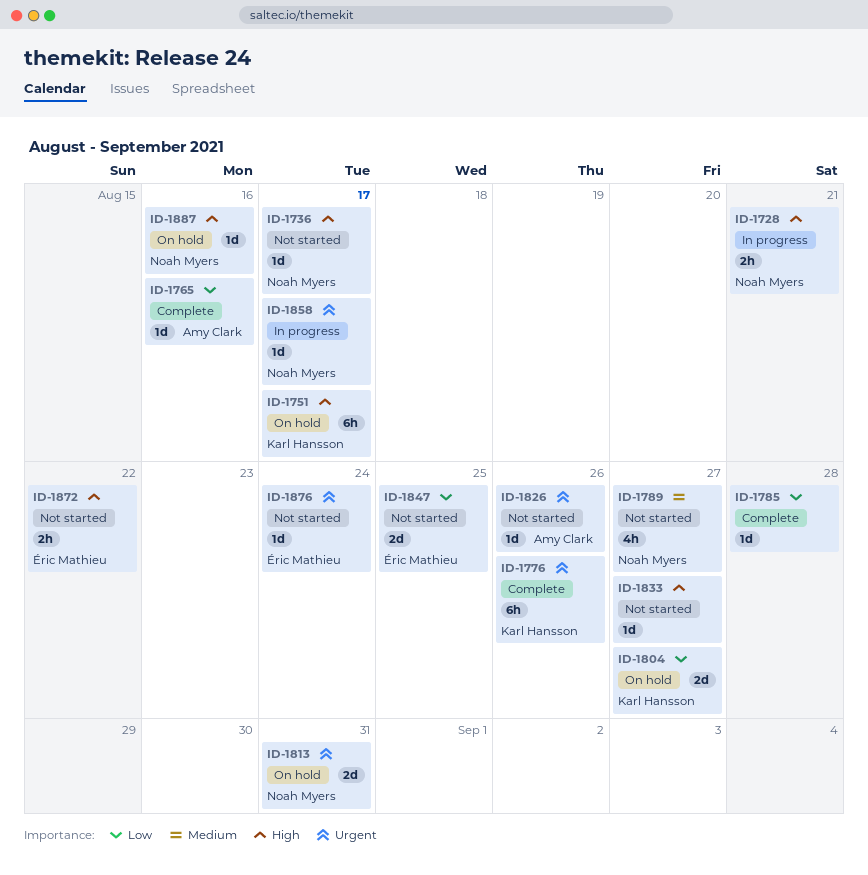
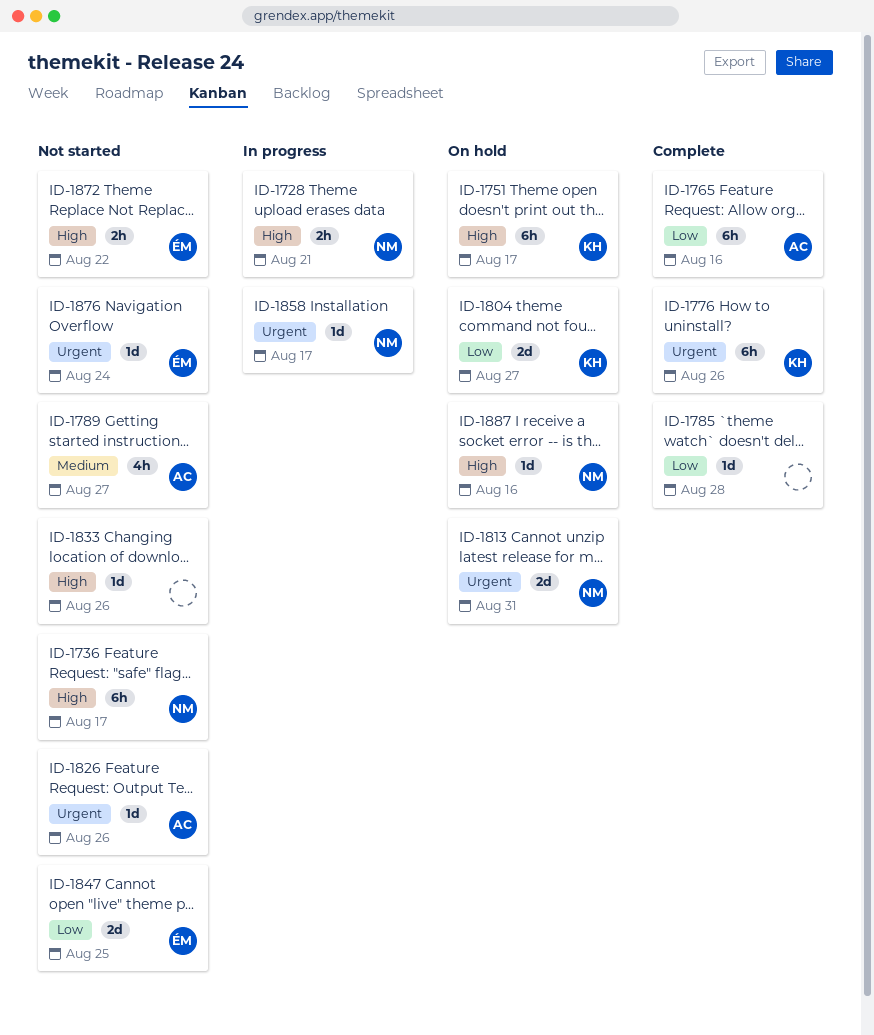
ID-1736, estimate: 1d -> 6h
ID-1765, estimate: 1d -> 6h
ID-1789, owner: Noah Myers -> Amy Clark
ID-1833, due: Aug 27 -> Aug 26

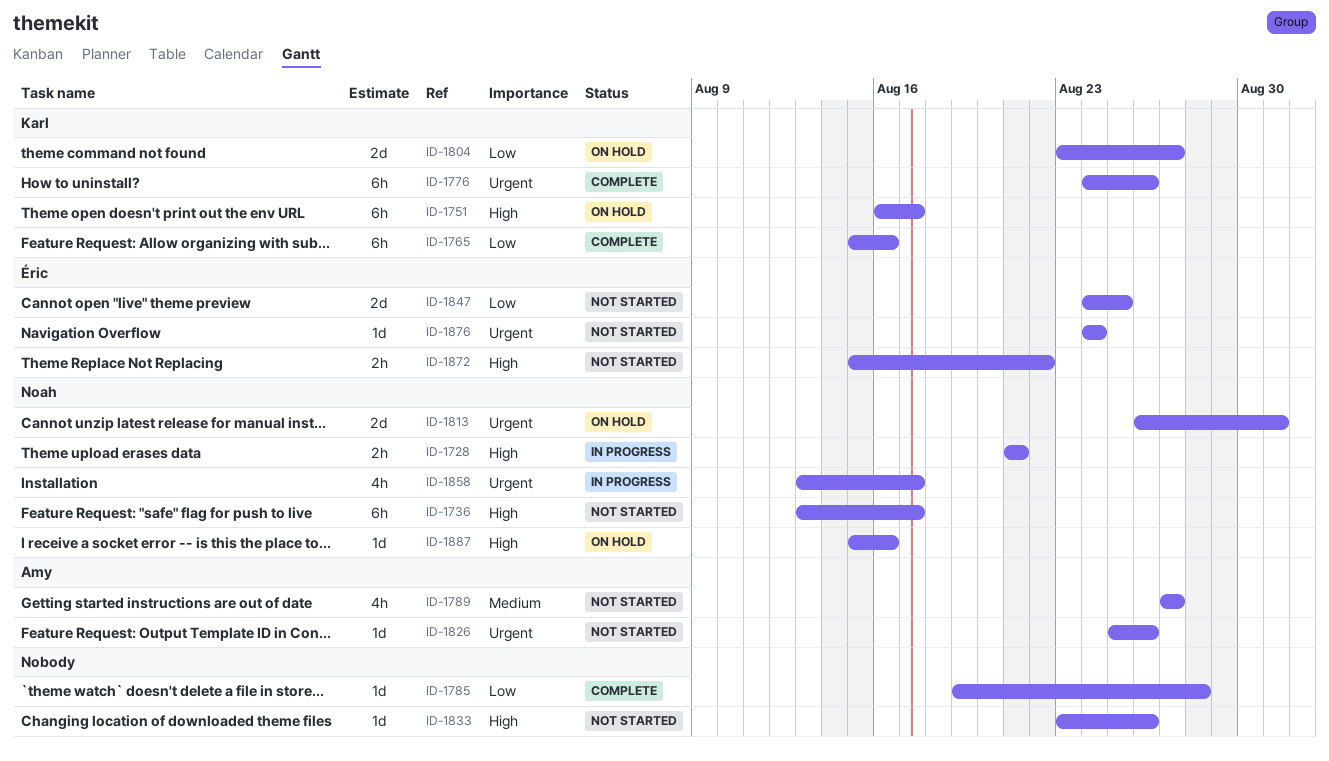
ID-1765, owner: Amy -> Karl
ID-1858, estimate: 1d -> 4h

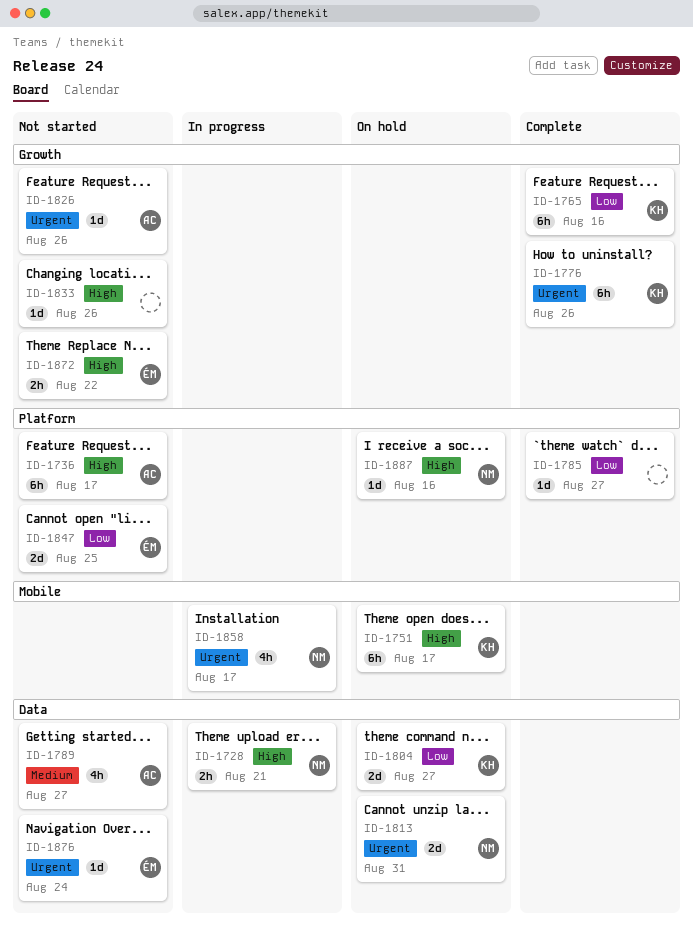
ID-1736, owner: Noah -> Amy
ID-1785, due: Aug 28 -> Aug 27

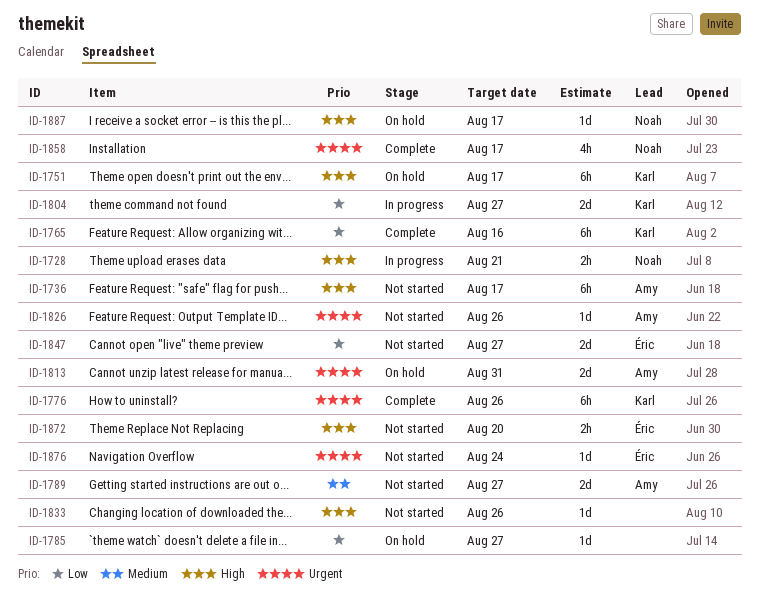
ID-1785, status: Complete -> On hold
ID-1789, estimate: 4h -> 2d
ID-1804, status: On hold -> In progress
ID-1813, owner: Noah -> Amy
ID-1847, due: Aug 25 -> Aug 27
ID-1858, status: In progress -> Complete
ID-1872, due: Aug 22 -> Aug 20
ID-1887, due: Aug 16 -> Aug 17

